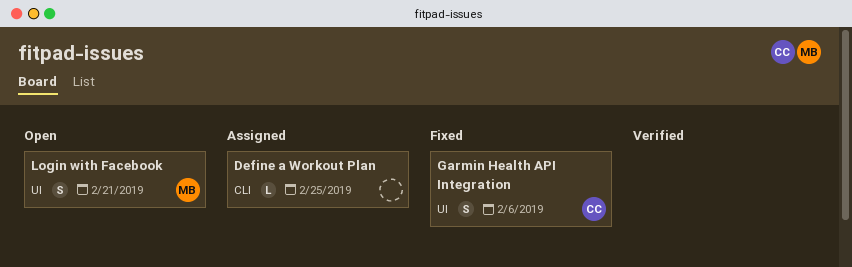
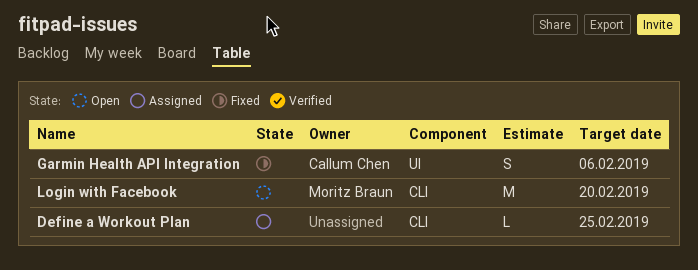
Login with Facebook, label: UI -> CLI
Login with Facebook, estimate: S -> M
Login with Facebook, due: Feb 21 -> Feb 20

